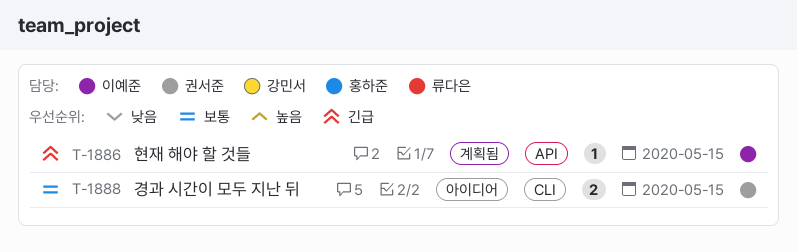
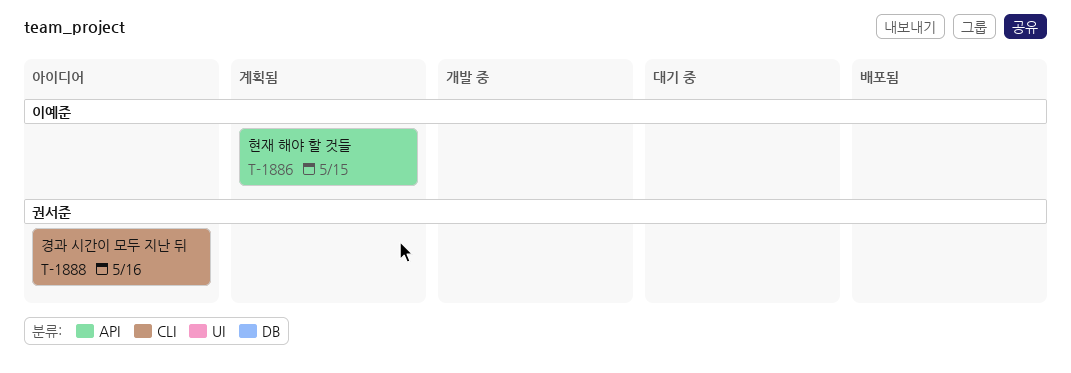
T-1888, due: May 15 -> May 16

